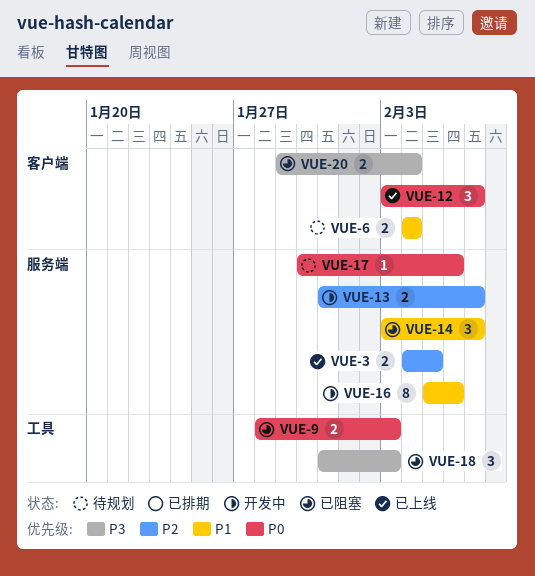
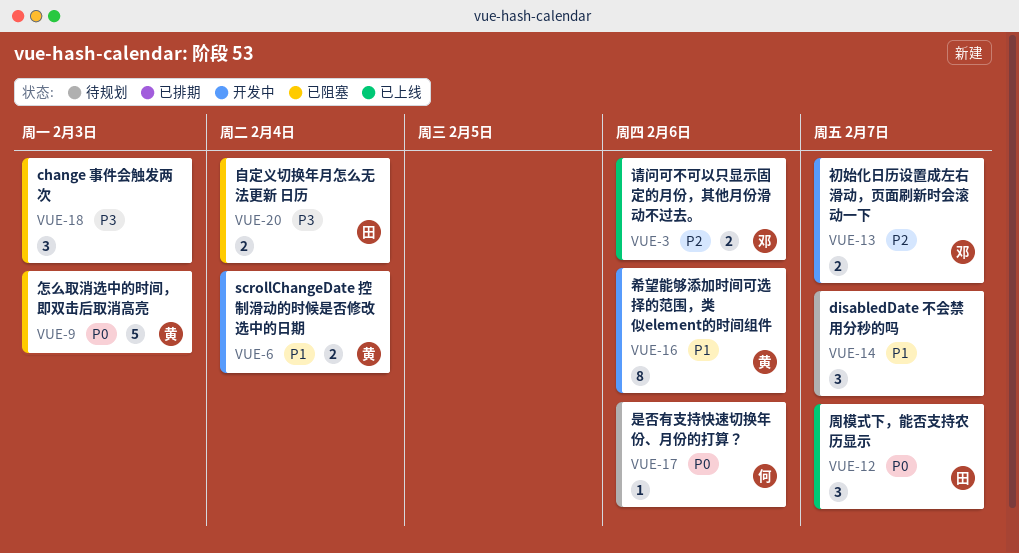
VUE-3, due: Feb 5 -> Feb 6
VUE-6, status: 待规划 -> 开发中
VUE-9, estimate: 2 -> 5
VUE-14, status: 已阻塞 -> 待规划

